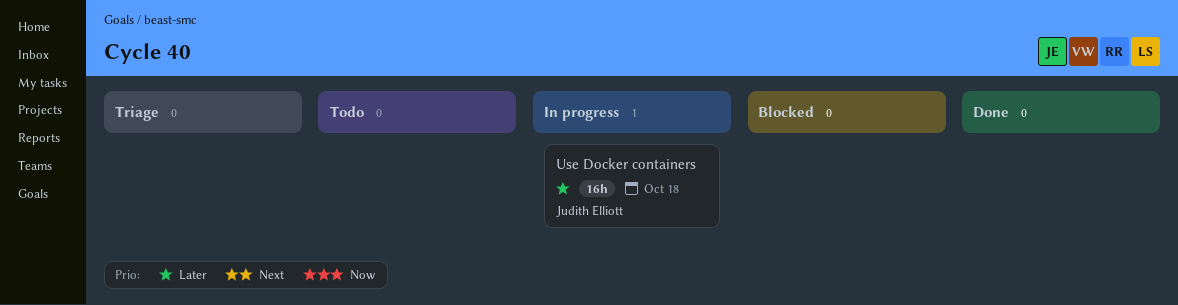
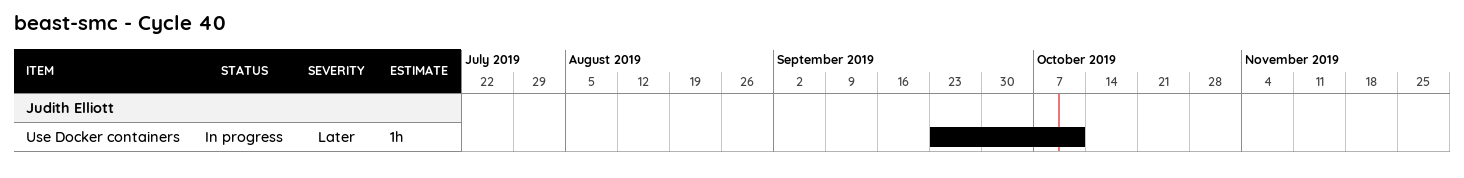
Use Docker containers, estimate: 16h -> 1h
Use Docker containers, due: Oct 18 -> Oct 11

